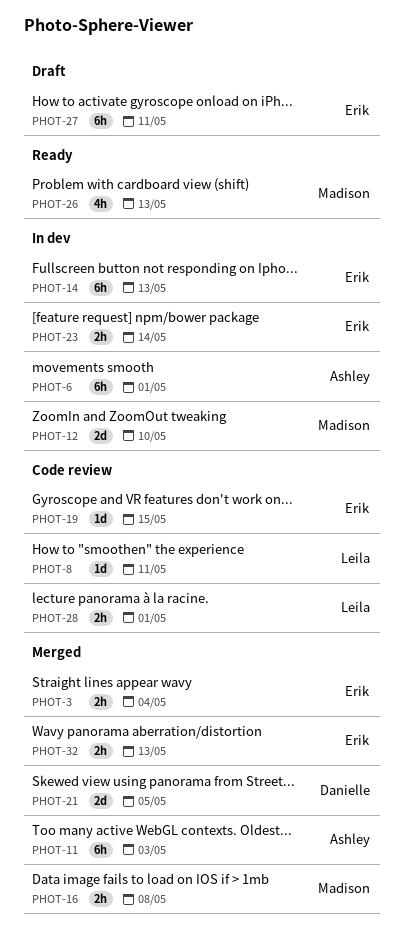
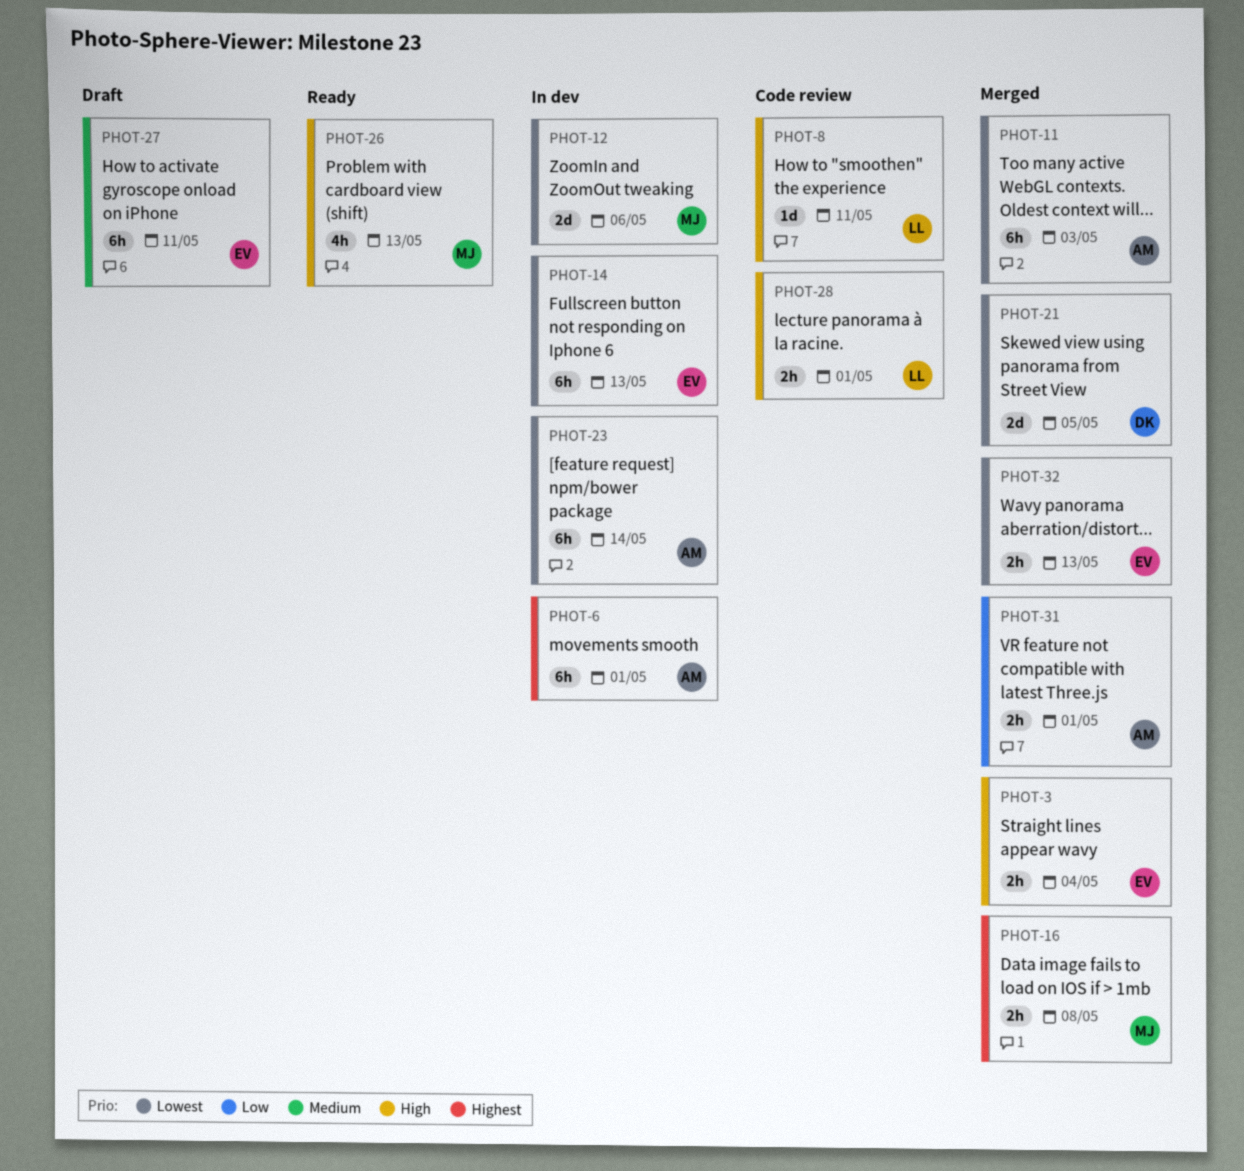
PHOT-12, due: May 10 -> May 6
PHOT-19: present -> none
PHOT-23, owner: Erik -> Ashley
PHOT-23, estimate: 2h -> 6h
PHOT-31: none -> present

